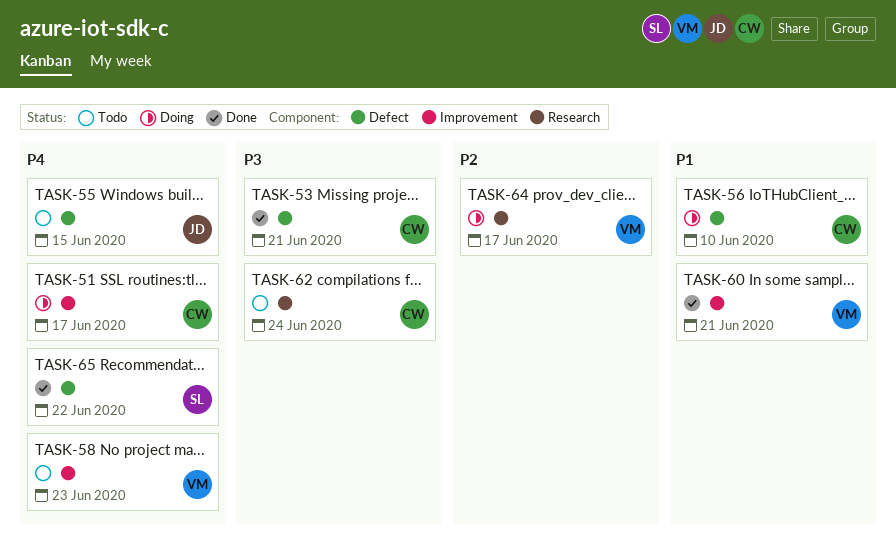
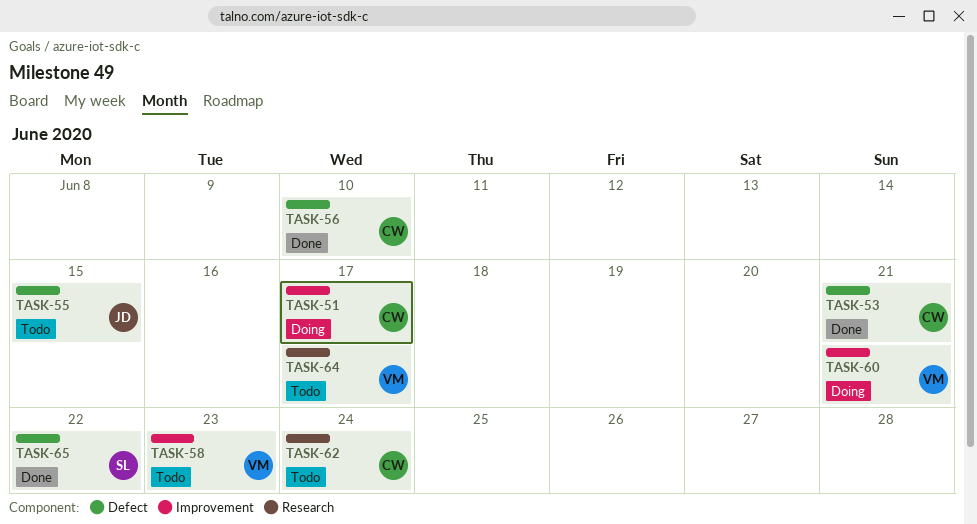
TASK-56, status: Doing -> Done
TASK-60, status: Done -> Doing
TASK-64, status: Doing -> Todo

